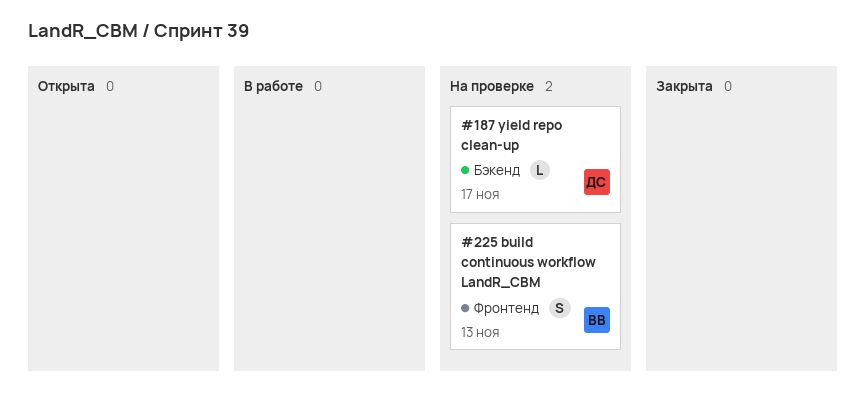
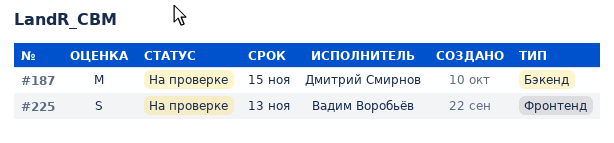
#187, estimate: L -> M
#187, due: Nov 17 -> Nov 15

